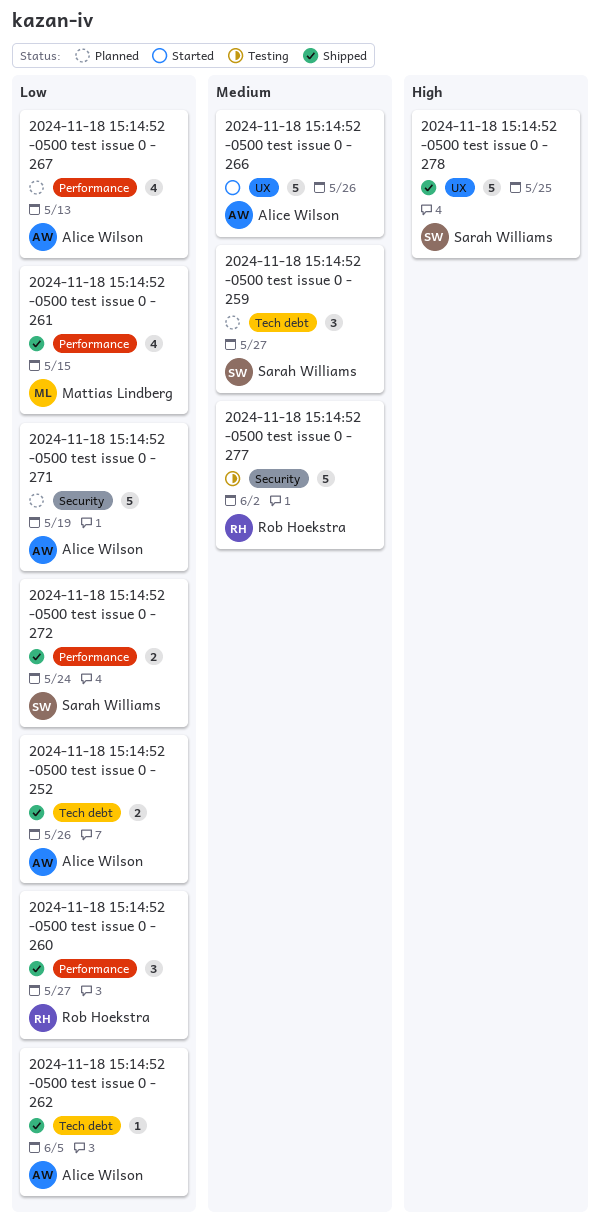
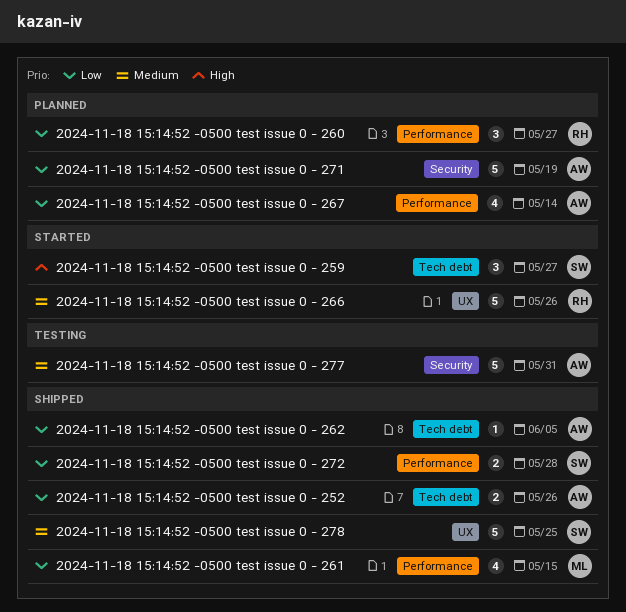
2024-11-18 15:14:52 -0500 test issue 0 - 259, status: Planned -> Started
2024-11-18 15:14:52 -0500 test issue 0 - 259, priority: Medium -> High
2024-11-18 15:14:52 -0500 test issue 0 - 260, status: Shipped -> Planned
2024-11-18 15:14:52 -0500 test issue 0 - 266, owner: Alice Wilson -> Rob Hoekstra
2024-11-18 15:14:52 -0500 test issue 0 - 267, due: May 13 -> May 14
2024-11-18 15:14:52 -0500 test issue 0 - 272, due: May 24 -> May 28
2024-11-18 15:14:52 -0500 test issue 0 - 277, owner: Rob Hoekstra -> Alice Wilson
2024-11-18 15:14:52 -0500 test issue 0 - 277, due: Jun 2 -> May 31
2024-11-18 15:14:52 -0500 test issue 0 - 278, priority: High -> Medium

